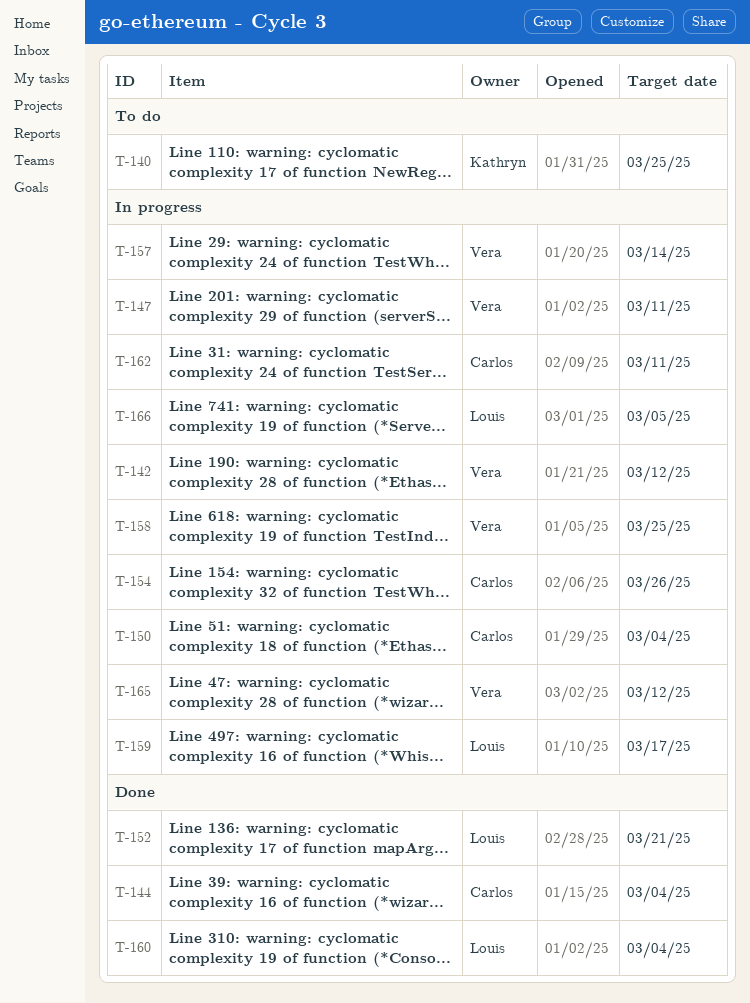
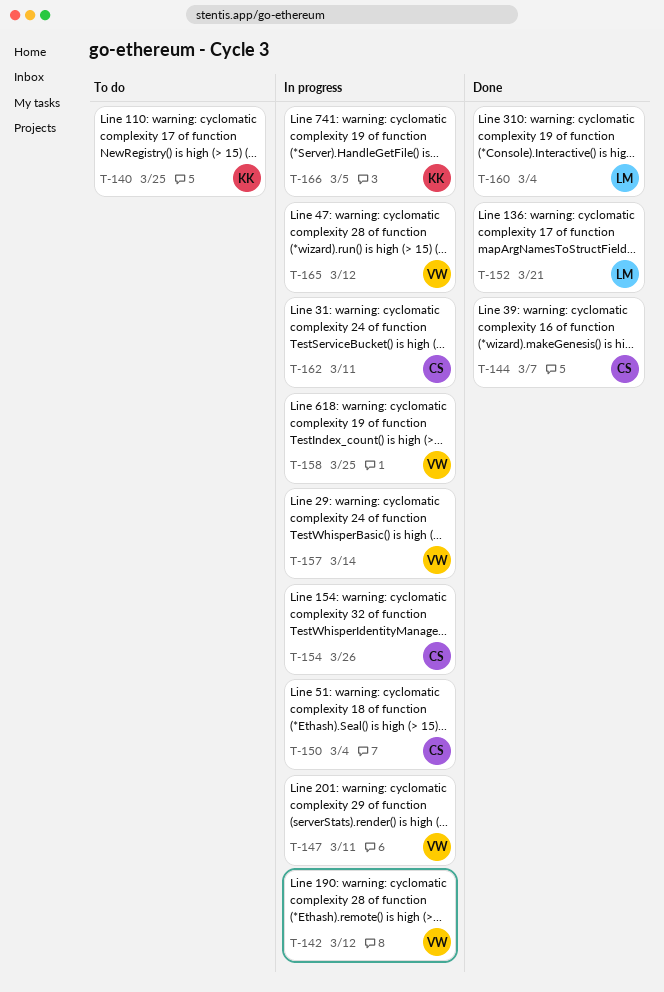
T-144, due: Mar 4 -> Mar 7
T-159: present -> none
T-166, owner: Louis -> Kathryn

